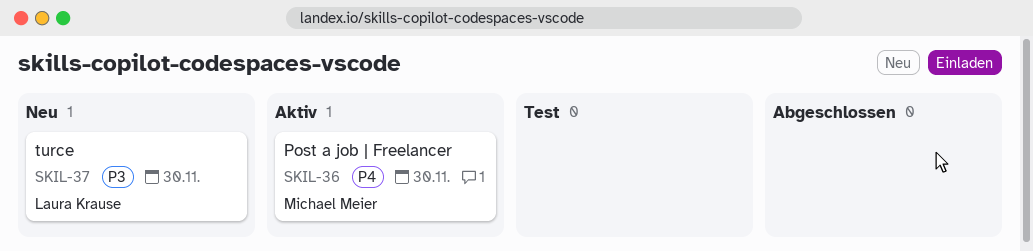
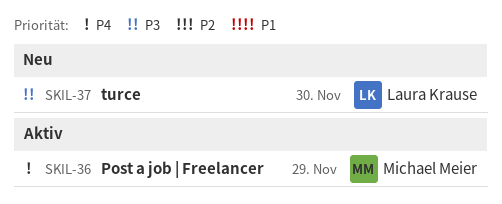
SKIL-36, due: Nov 30 -> Nov 29

